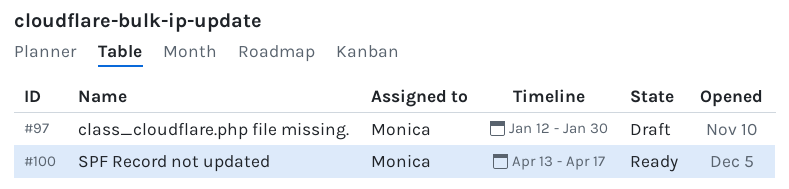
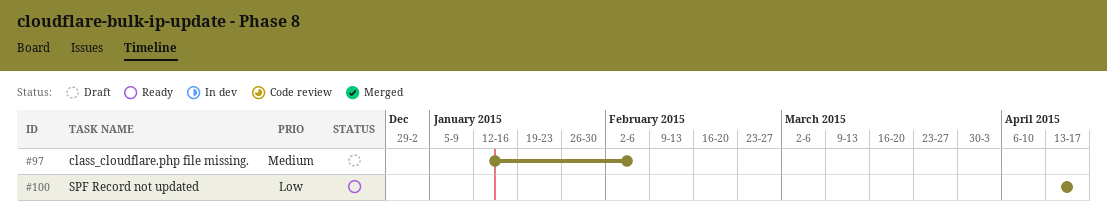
#97, due: Jan 30 -> Feb 6

